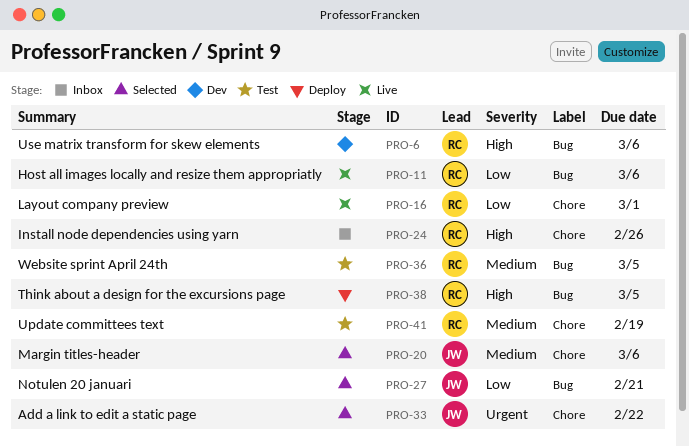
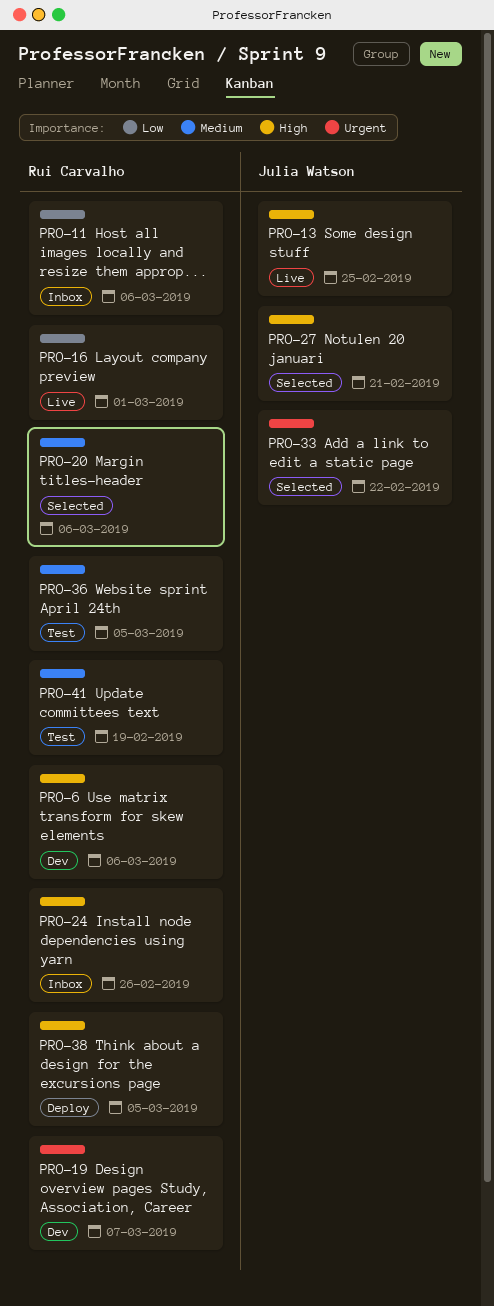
PRO-11, status: Live -> Inbox
PRO-13: none -> present
PRO-19: none -> present
PRO-20, owner: Julia Watson -> Rui Carvalho
PRO-27, priority: Low -> High

